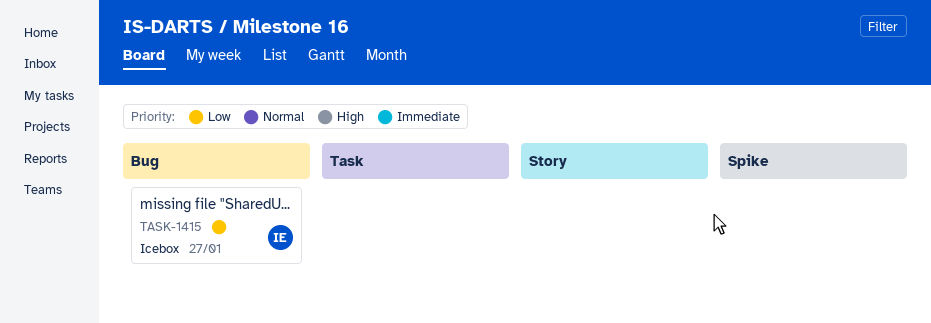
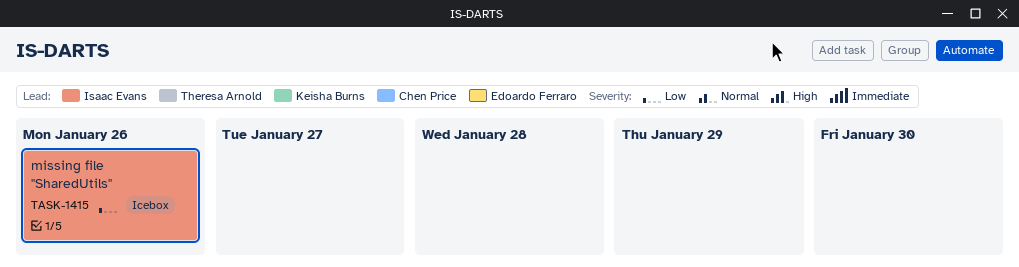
TASK-1415, due: Jan 27 -> Jan 26

